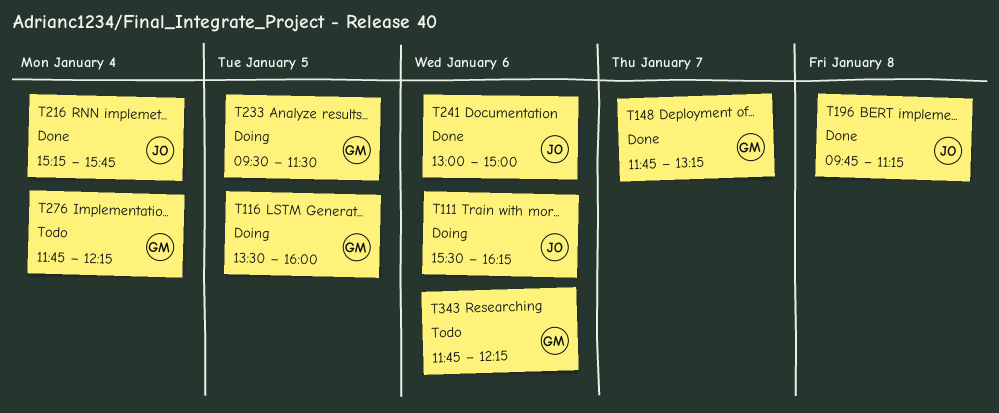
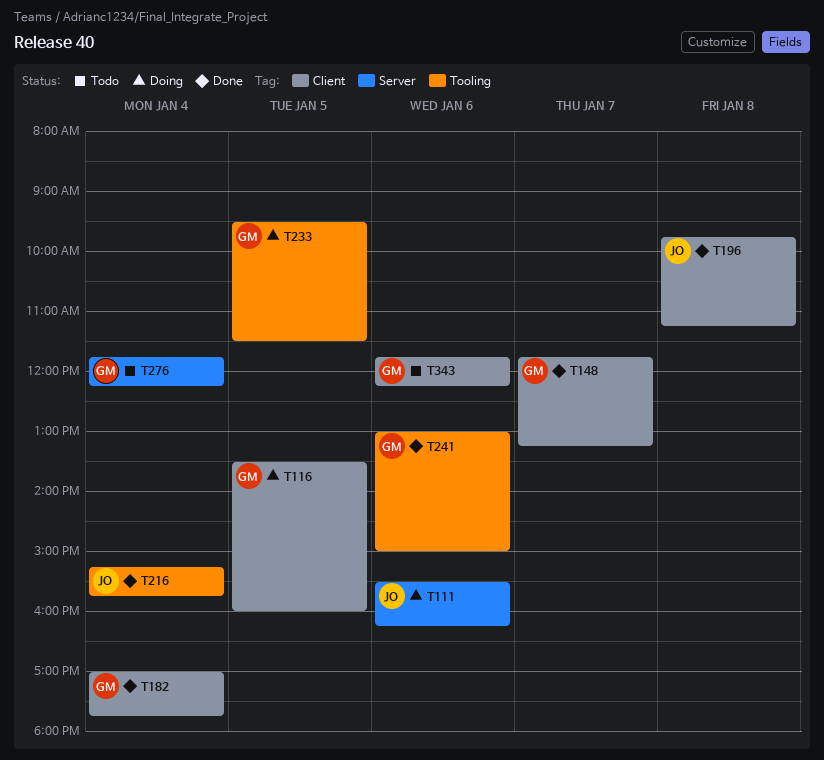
T182: none -> present
T241, owner: JO -> GM

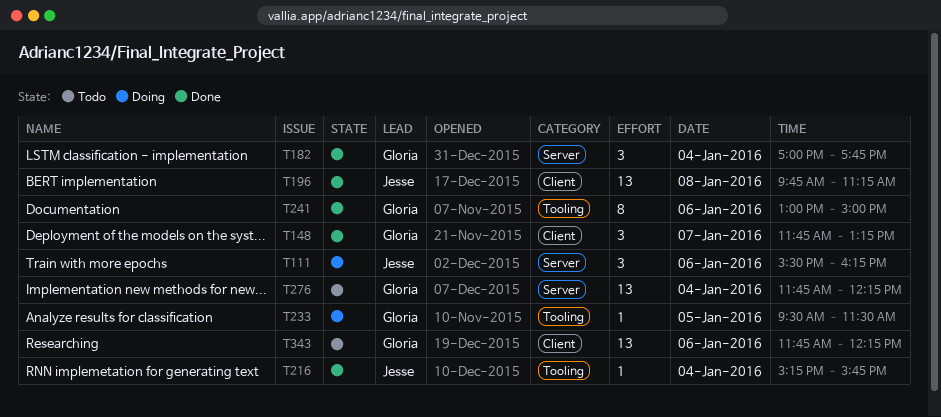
T116: present -> none
T182, label: Client -> Server

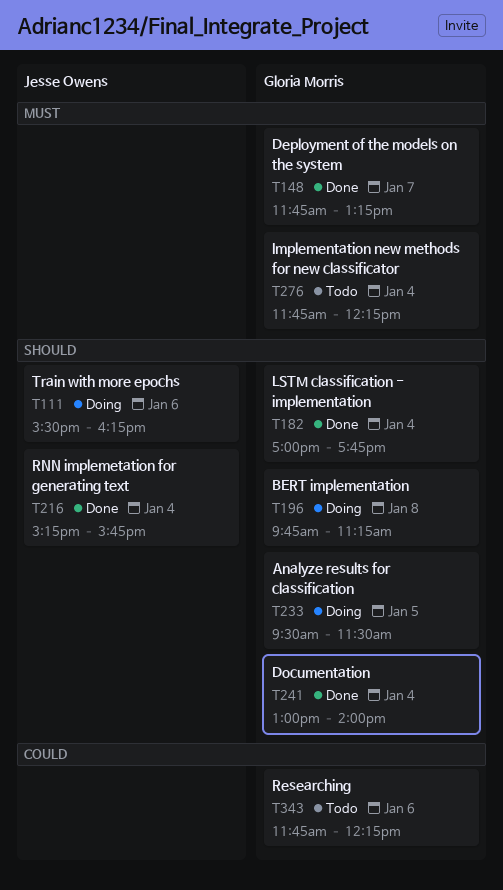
T196, status: Done -> Doing
T196, owner: Jesse Owens -> Gloria Morris
T241, day: Jan 6 -> Jan 4
T241, ends: 15:00 -> 14:00

